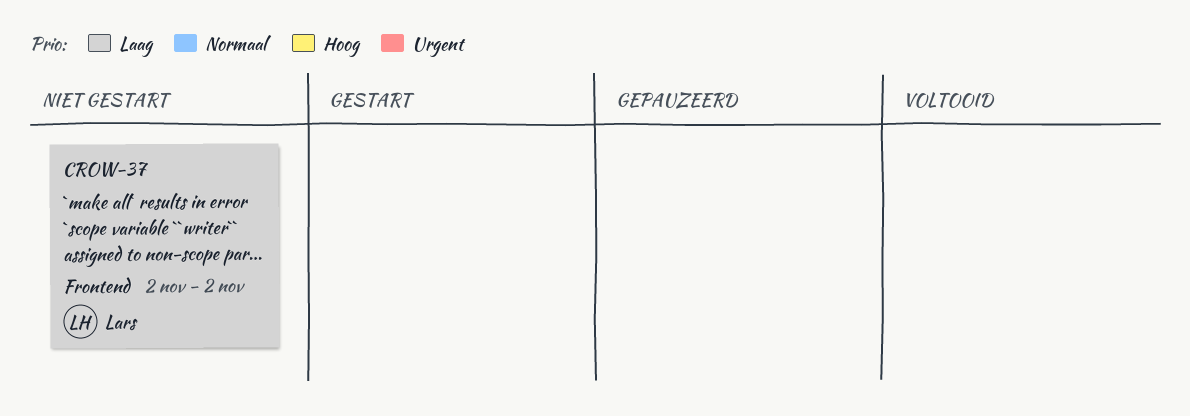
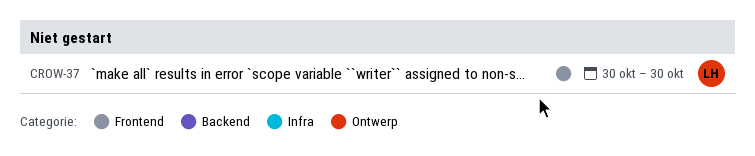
CROW-37, start: Nov 2 -> Oct 30
CROW-37, due: Nov 2 -> Oct 30

